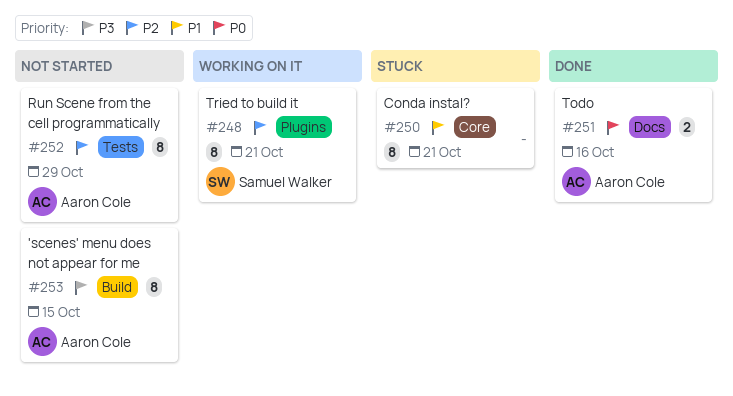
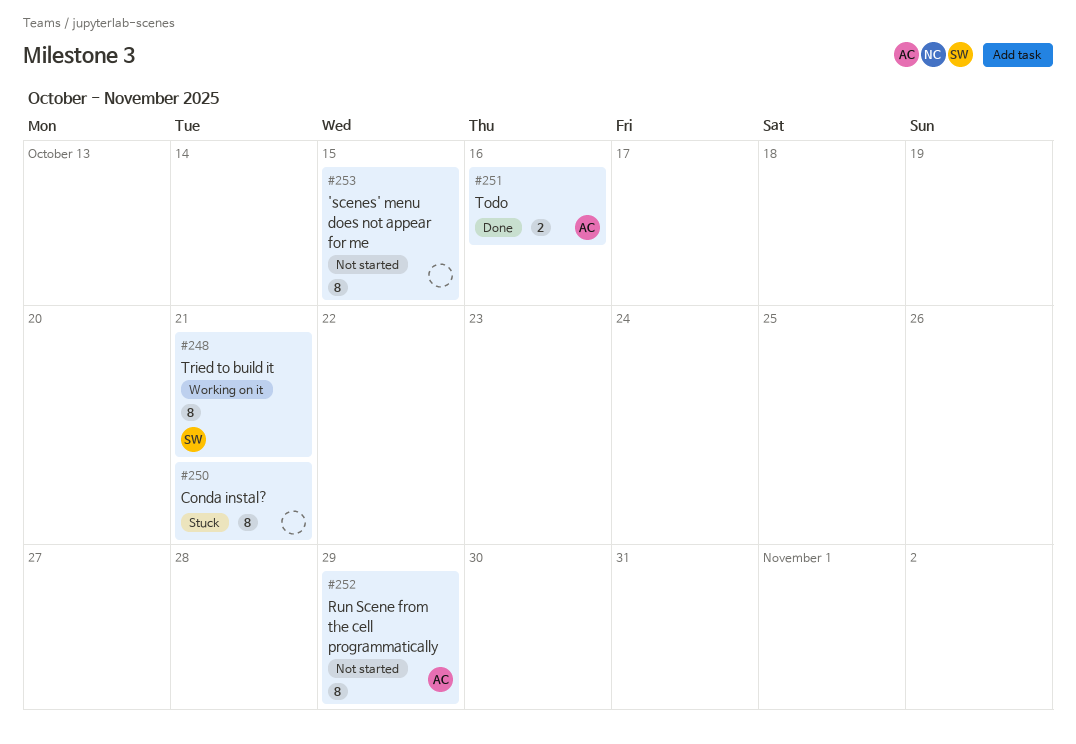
#253, owner: Aaron Cole -> none

